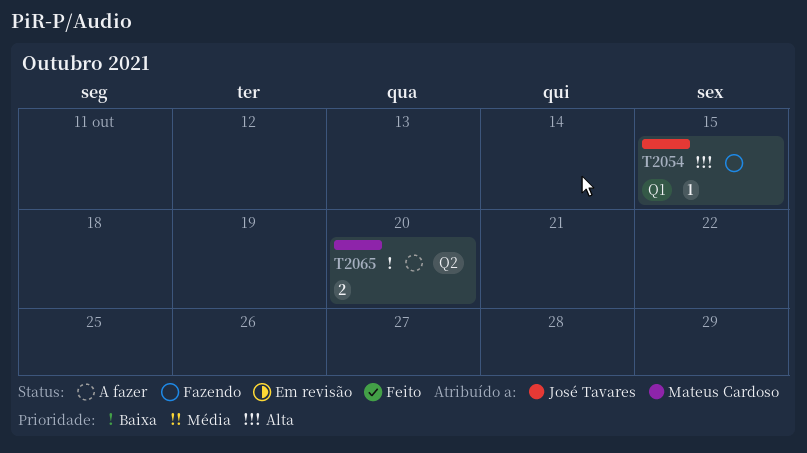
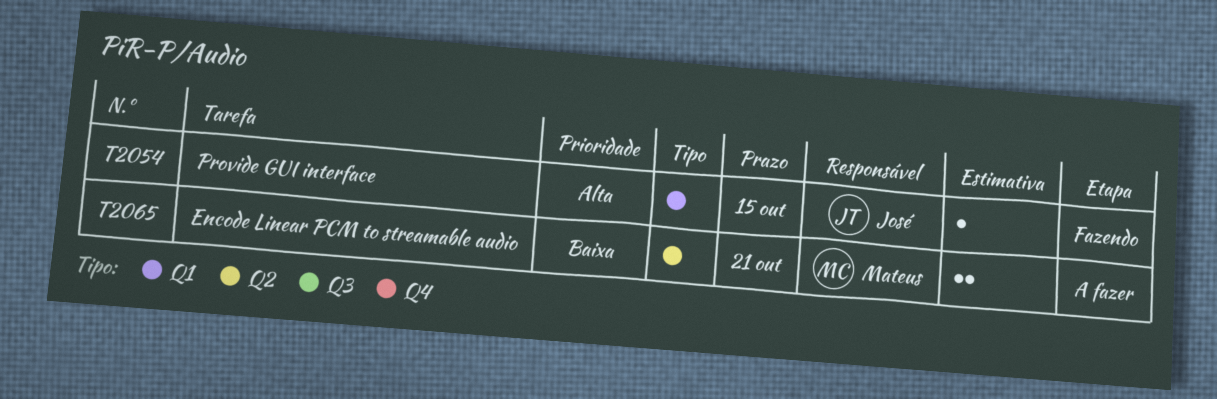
T2065, due: Oct 20 -> Oct 21

